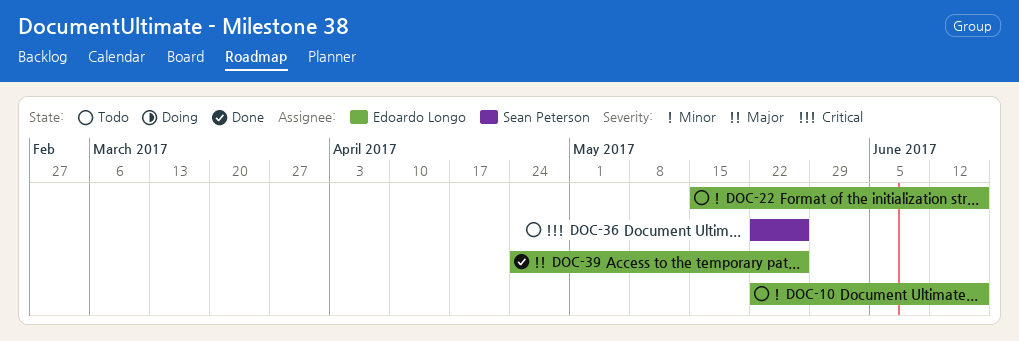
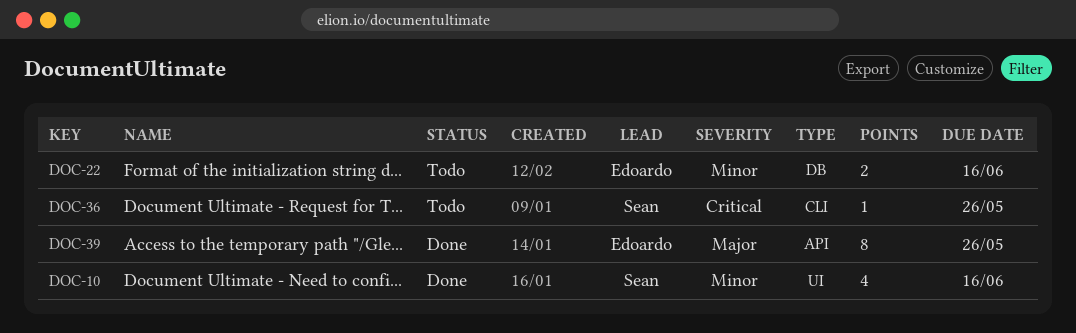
DOC-10, status: Todo -> Done
DOC-10, owner: Edoardo Longo -> Sean Peterson

